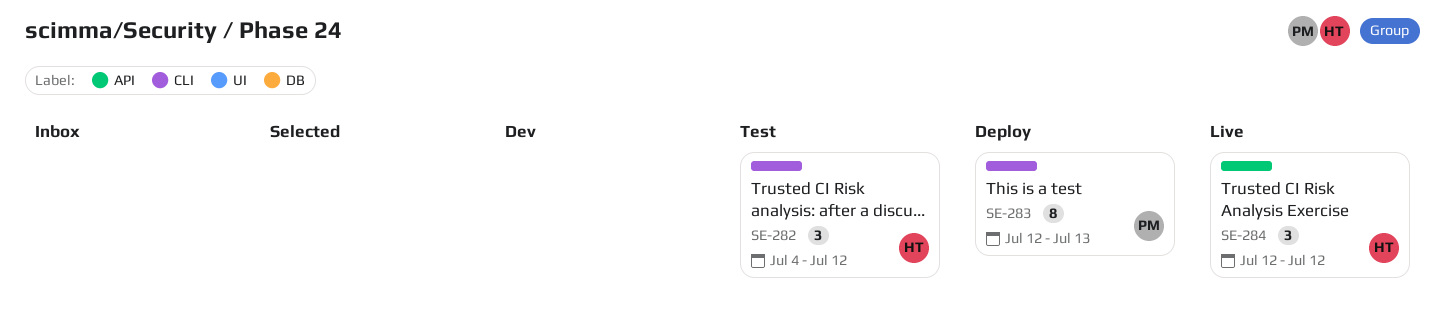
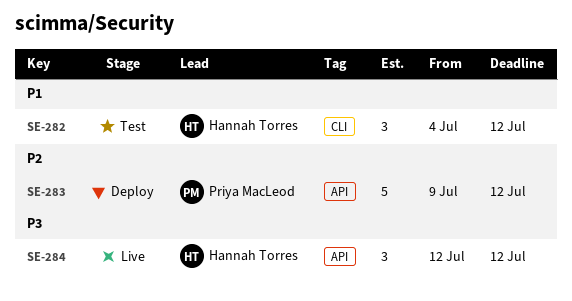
SE-283, label: CLI -> API
SE-283, estimate: 8 -> 5
SE-283, start: Jul 12 -> Jul 9
SE-283, due: Jul 13 -> Jul 12

